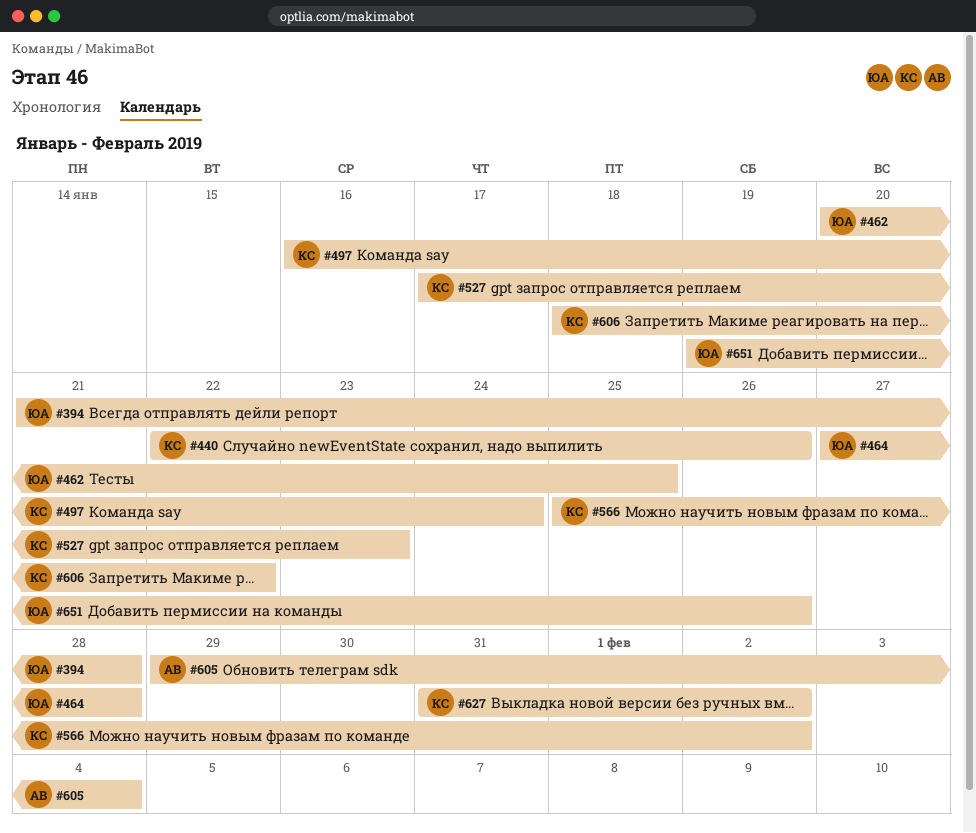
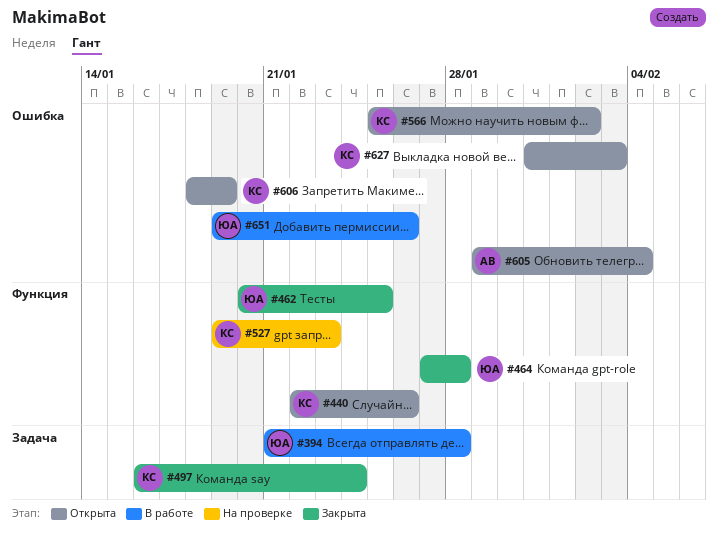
#527, start: Jan 17 -> Jan 19
#606, due: Jan 22 -> Jan 19
#627, due: Feb 2 -> Feb 3

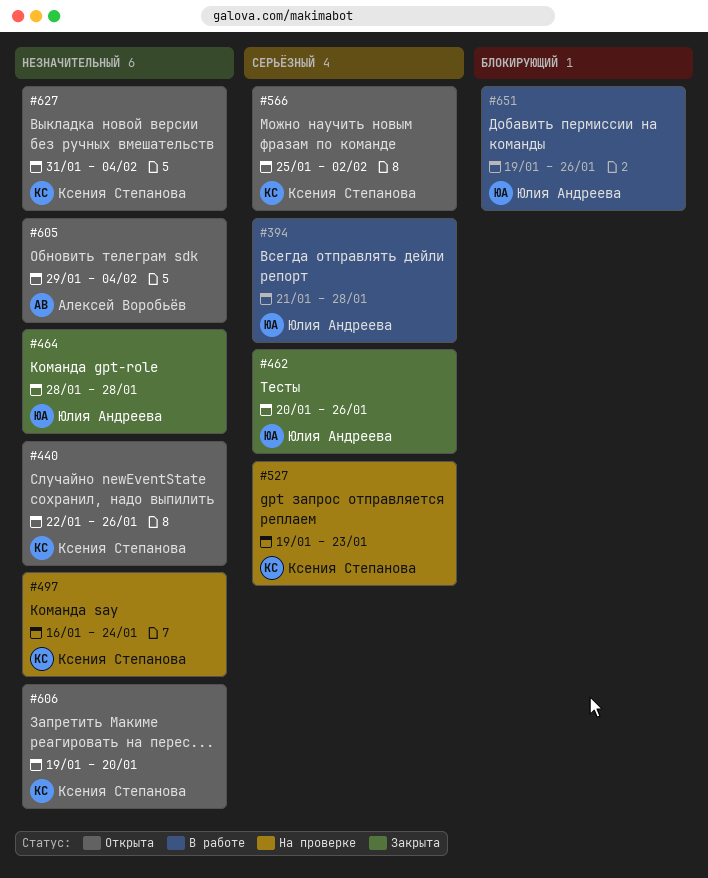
#462, due: Jan 25 -> Jan 26
#464, start: Jan 27 -> Jan 28
#497, status: Закрыта -> На проверке
#606, start: Jan 18 -> Jan 19
#606, due: Jan 19 -> Jan 20
#627, due: Feb 3 -> Feb 4

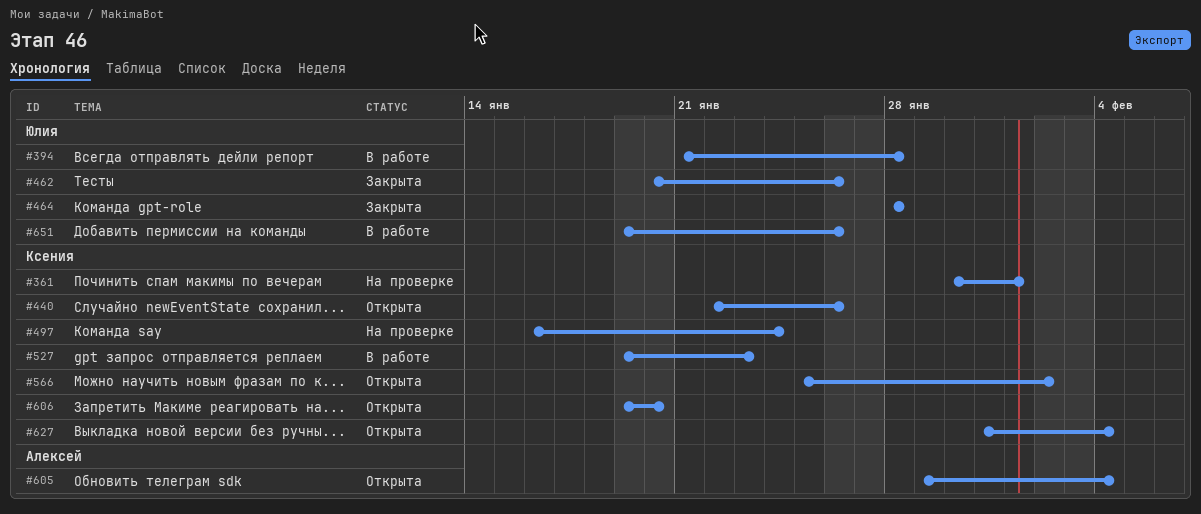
#361: none -> present
#527, status: На проверке -> В работе

